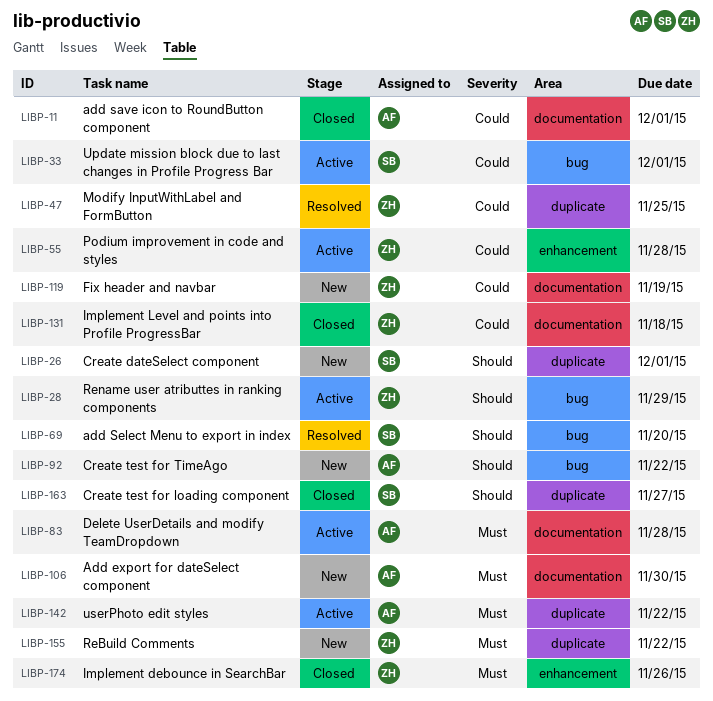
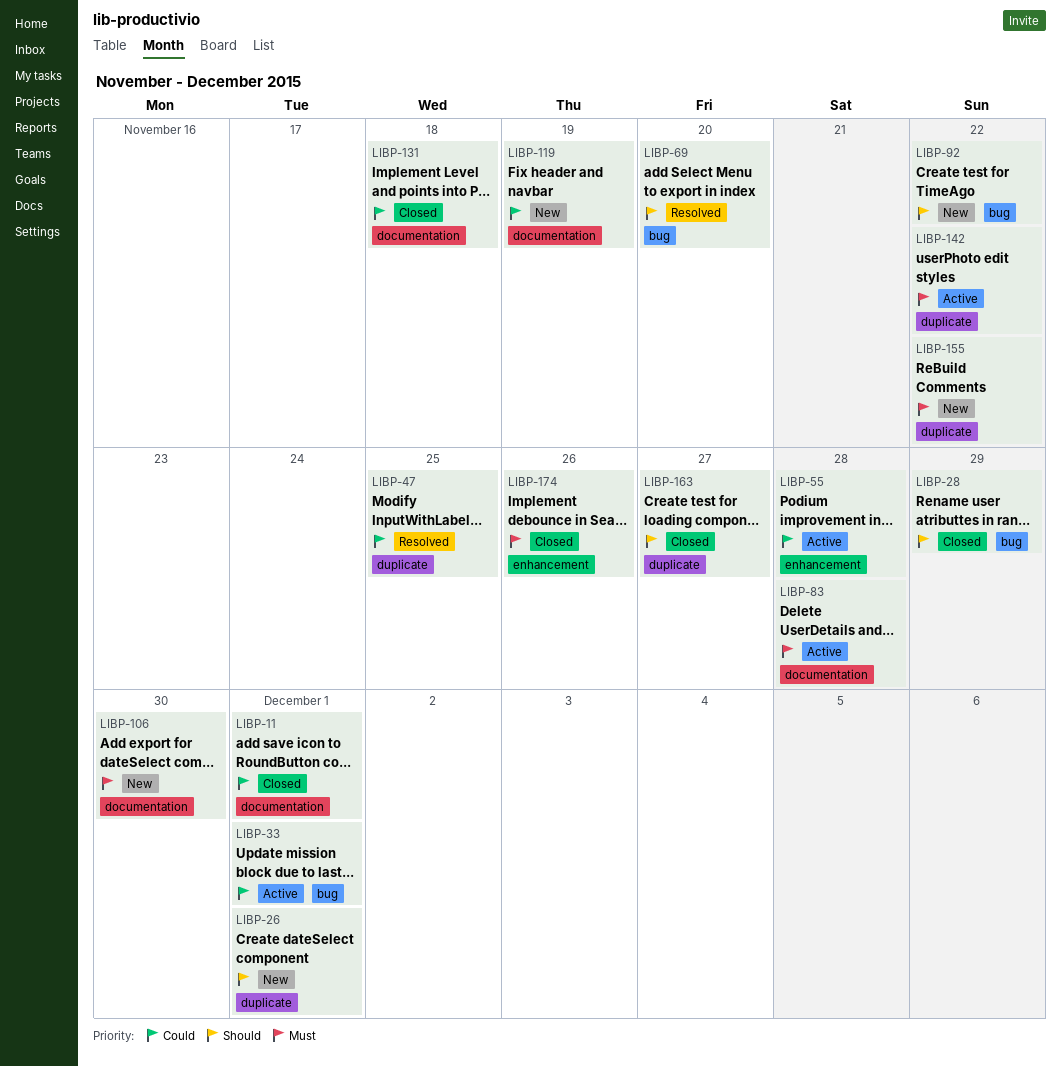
LIBP-28, status: Active -> Closed

